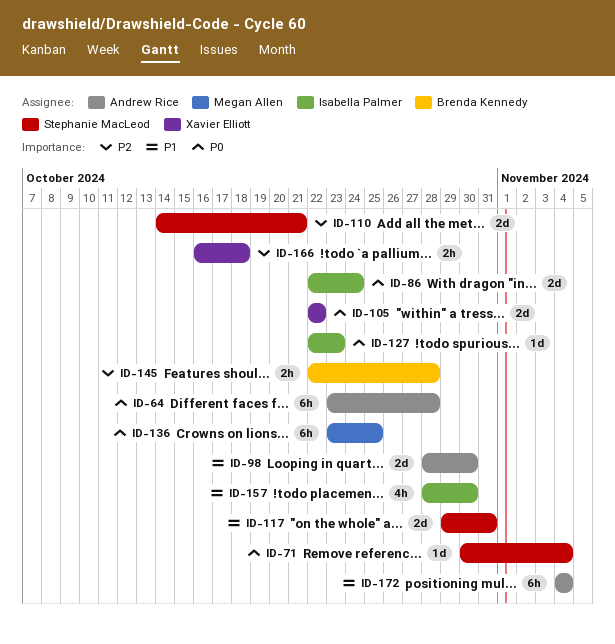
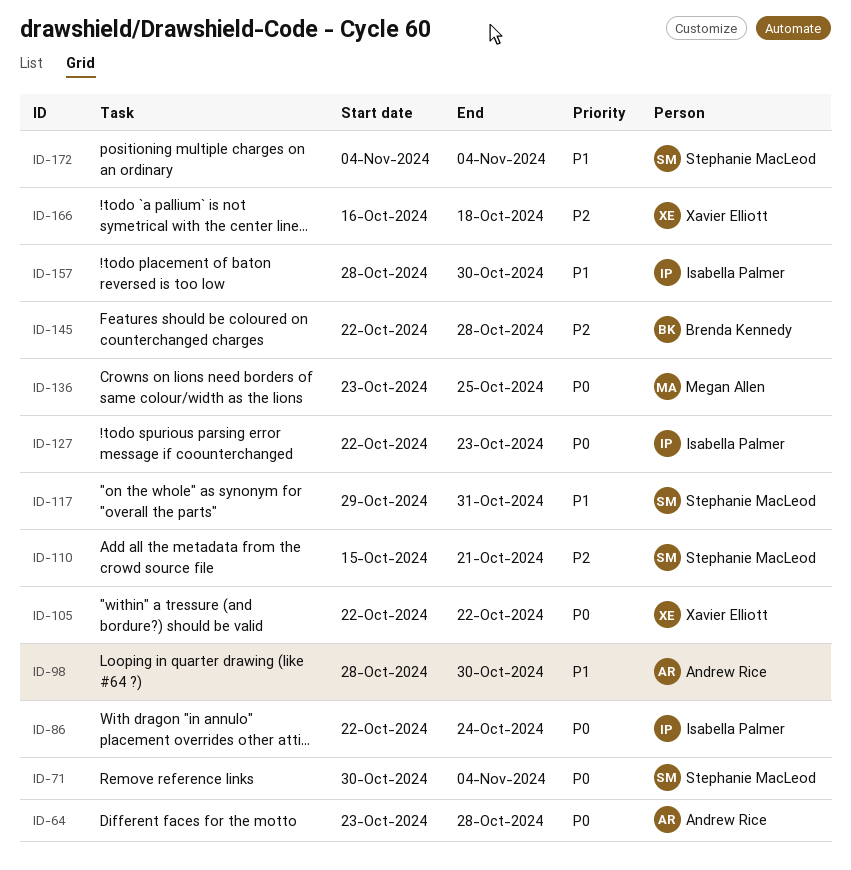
ID-110, start: Oct 14 -> Oct 15
ID-172, owner: Andrew Rice -> Stephanie MacLeod

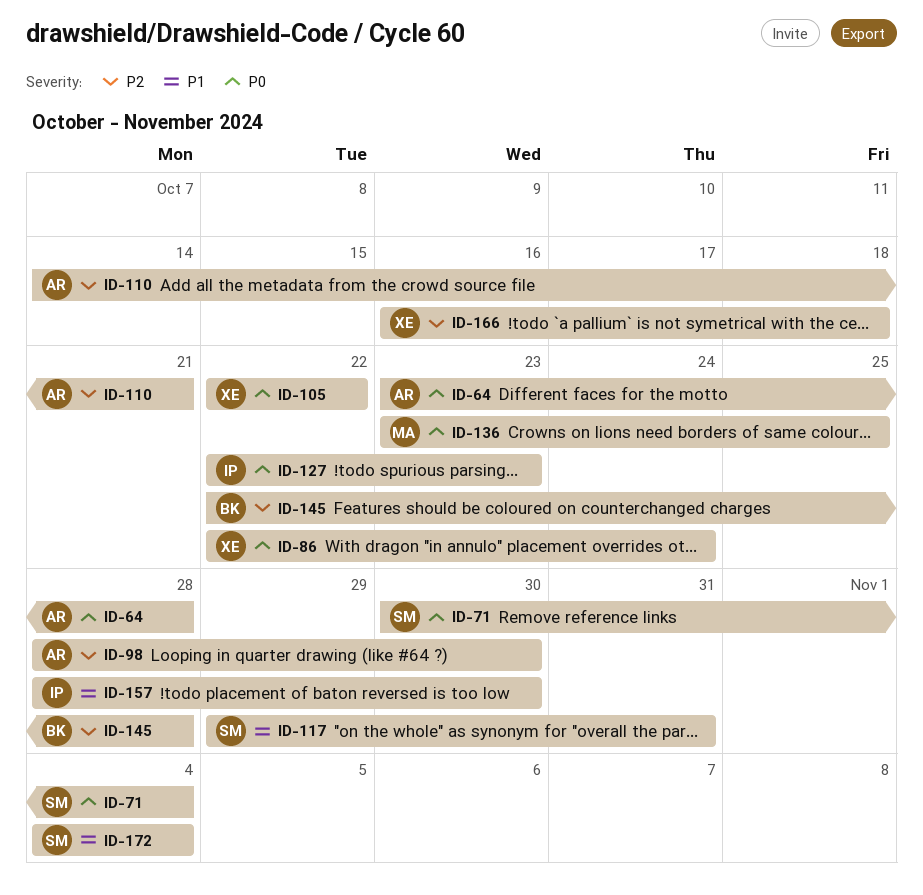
ID-86, owner: Isabella Palmer -> Xavier Elliott
ID-98, priority: P1 -> P2
ID-110, owner: Stephanie MacLeod -> Andrew Rice
ID-110, start: Oct 15 -> Oct 14

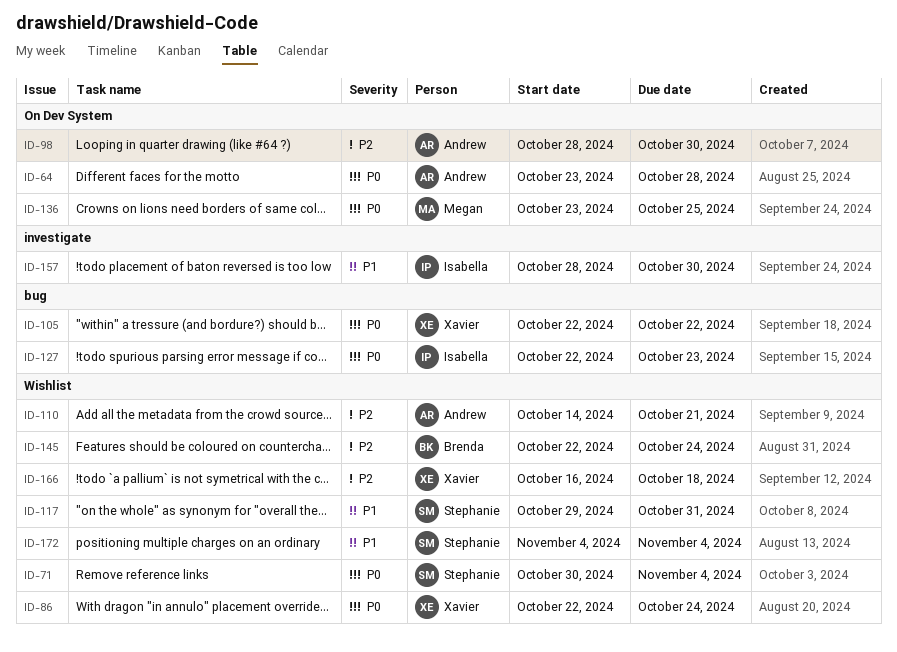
ID-145, due: Oct 28 -> Oct 24

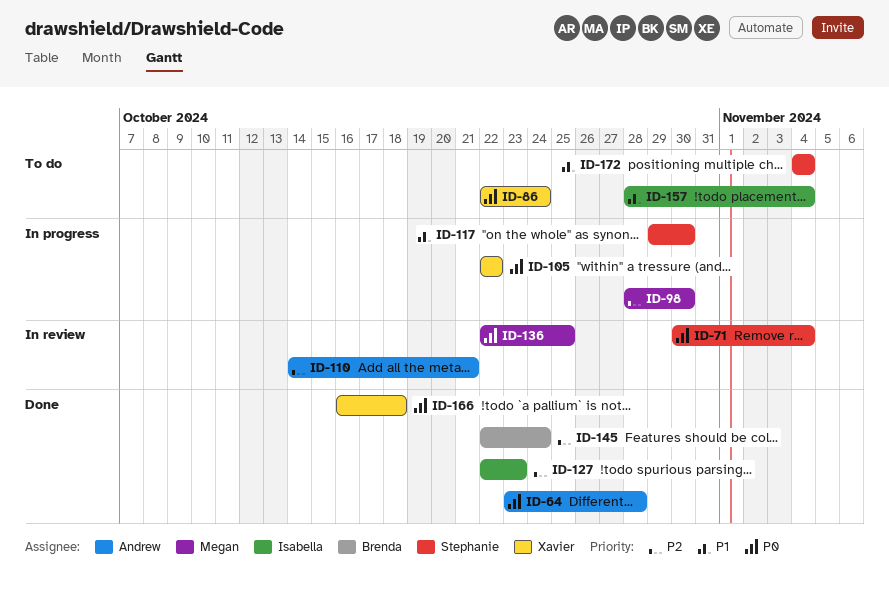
ID-98, owner: Andrew -> Megan
ID-117, due: Oct 31 -> Oct 30
ID-127, priority: P0 -> P2
ID-136, start: Oct 23 -> Oct 22
ID-157, due: Oct 30 -> Nov 4
ID-166, priority: P2 -> P0

